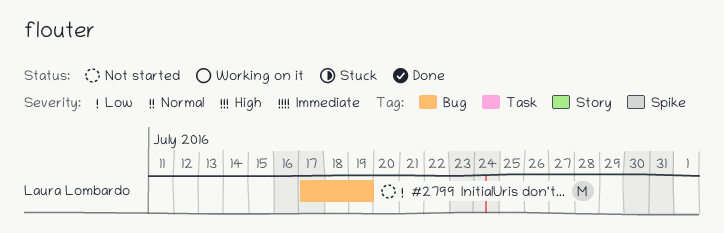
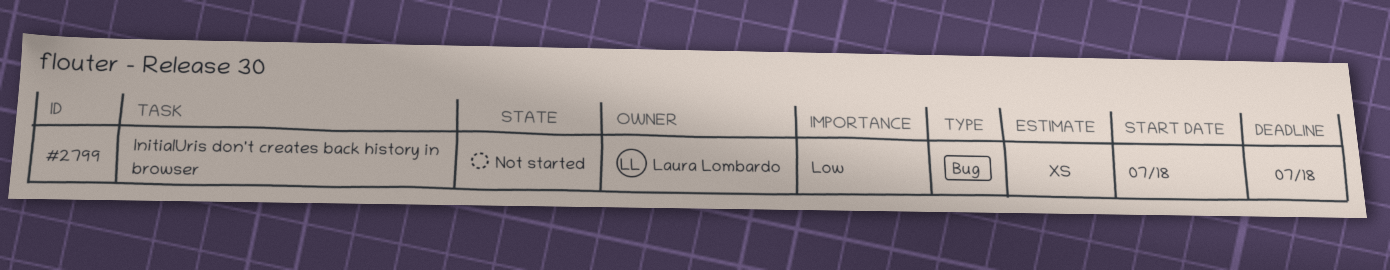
#2799, estimate: M -> XS
#2799, start: Jul 17 -> Jul 18
#2799, due: Jul 19 -> Jul 18

